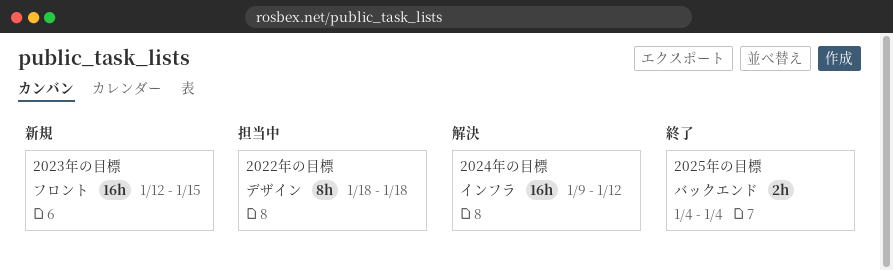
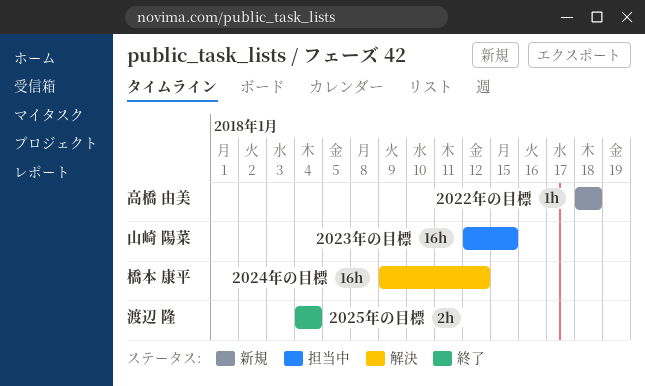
2022年の目標, status: 担当中 -> 新規
2022年の目標, estimate: 8h -> 1h
2023年の目標, status: 新規 -> 担当中

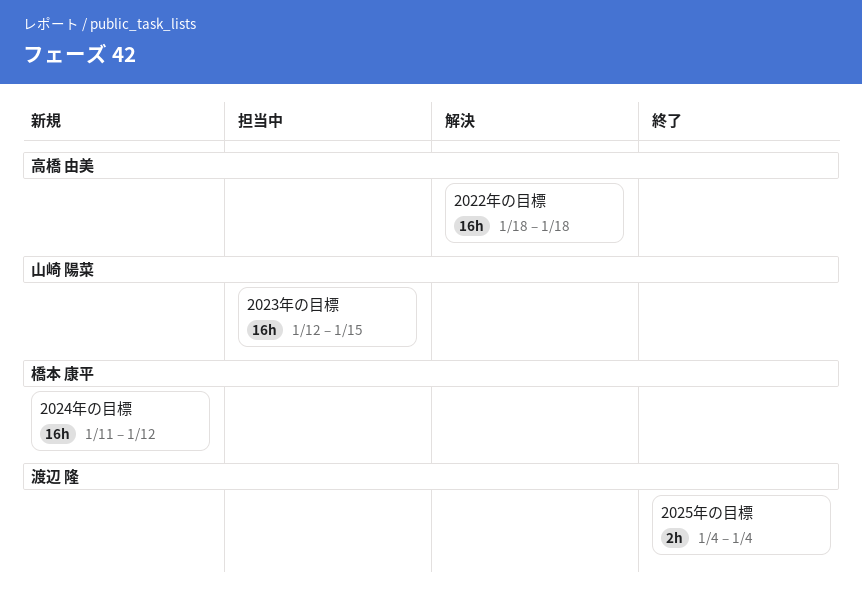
2022年の目標, status: 新規 -> 解決
2022年の目標, estimate: 1h -> 16h
2024年の目標, status: 解決 -> 新規
2024年の目標, start: Jan 9 -> Jan 11

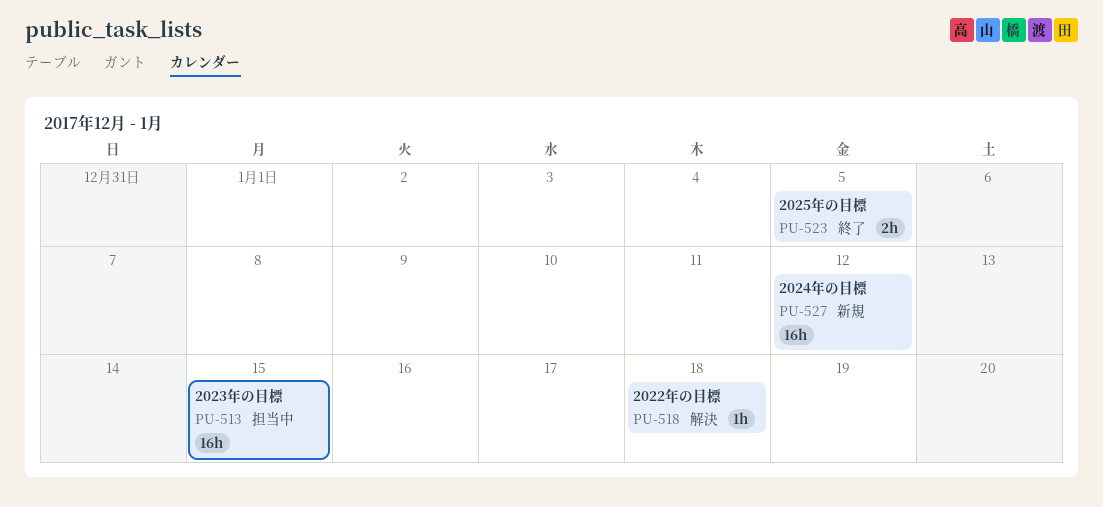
2022年の目標, estimate: 16h -> 1h
2025年の目標, due: Jan 4 -> Jan 5

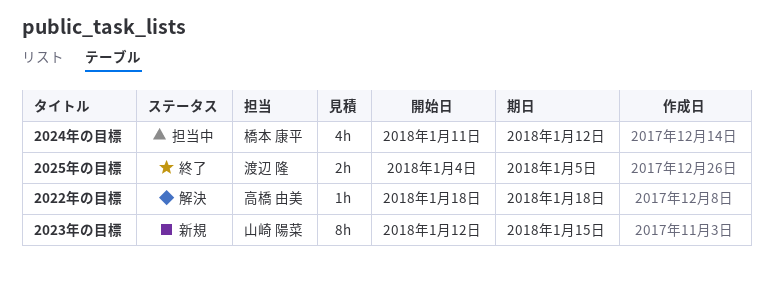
2023年の目標, status: 担当中 -> 新規
2023年の目標, estimate: 16h -> 8h
2024年の目標, status: 新規 -> 担当中
2024年の目標, estimate: 16h -> 4h

